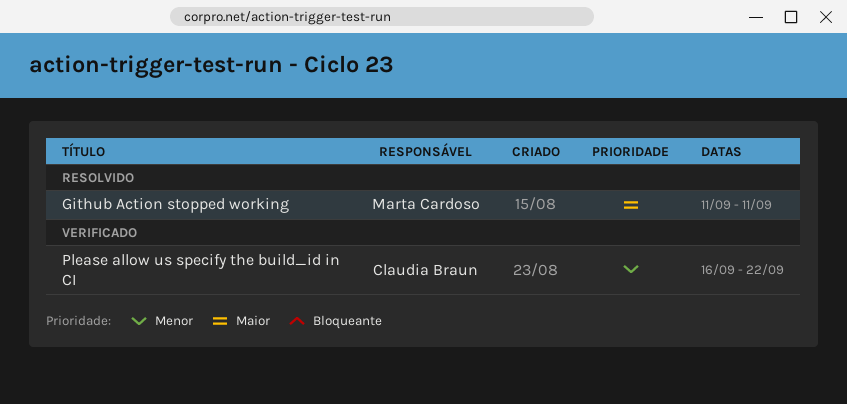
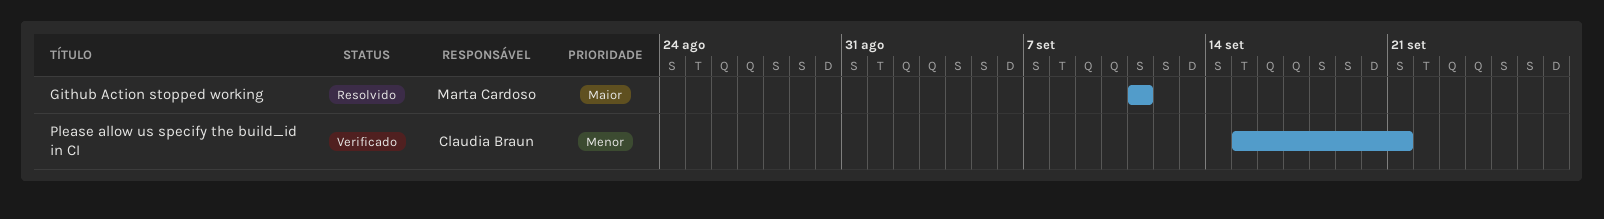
Please allow us specify the build_id in CI, start: Sep 16 -> Sep 15
Please allow us specify the build_id in CI, due: Sep 22 -> Sep 21

